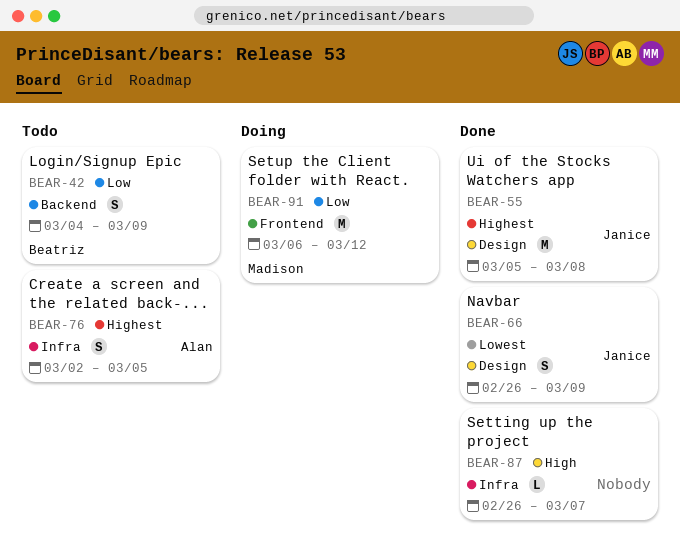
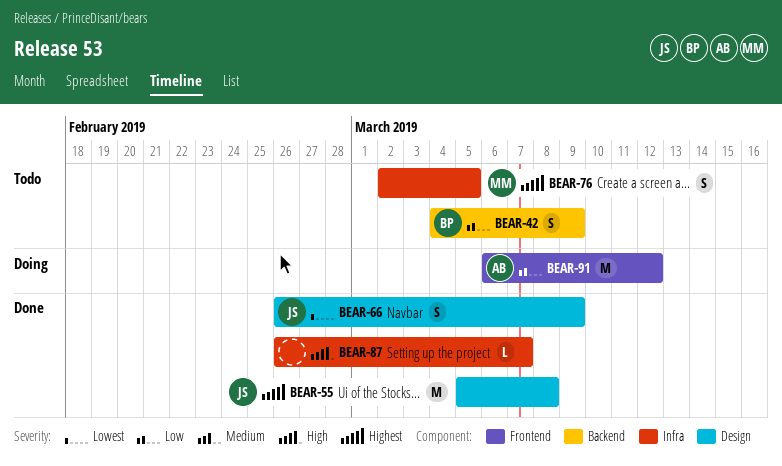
BEAR-76, owner: Alan -> Madison
BEAR-91, owner: Madison -> Alan

